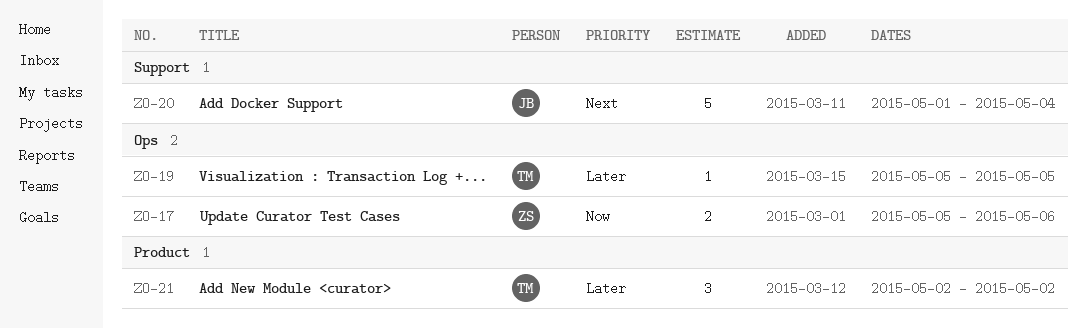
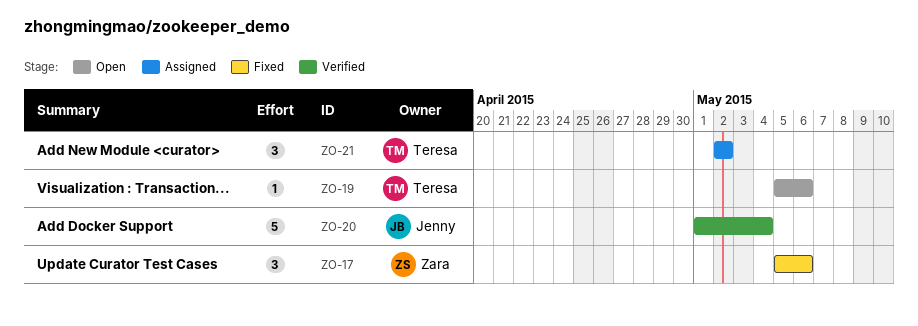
ZO-17, estimate: 2 -> 3
ZO-19, due: May 5 -> May 6

